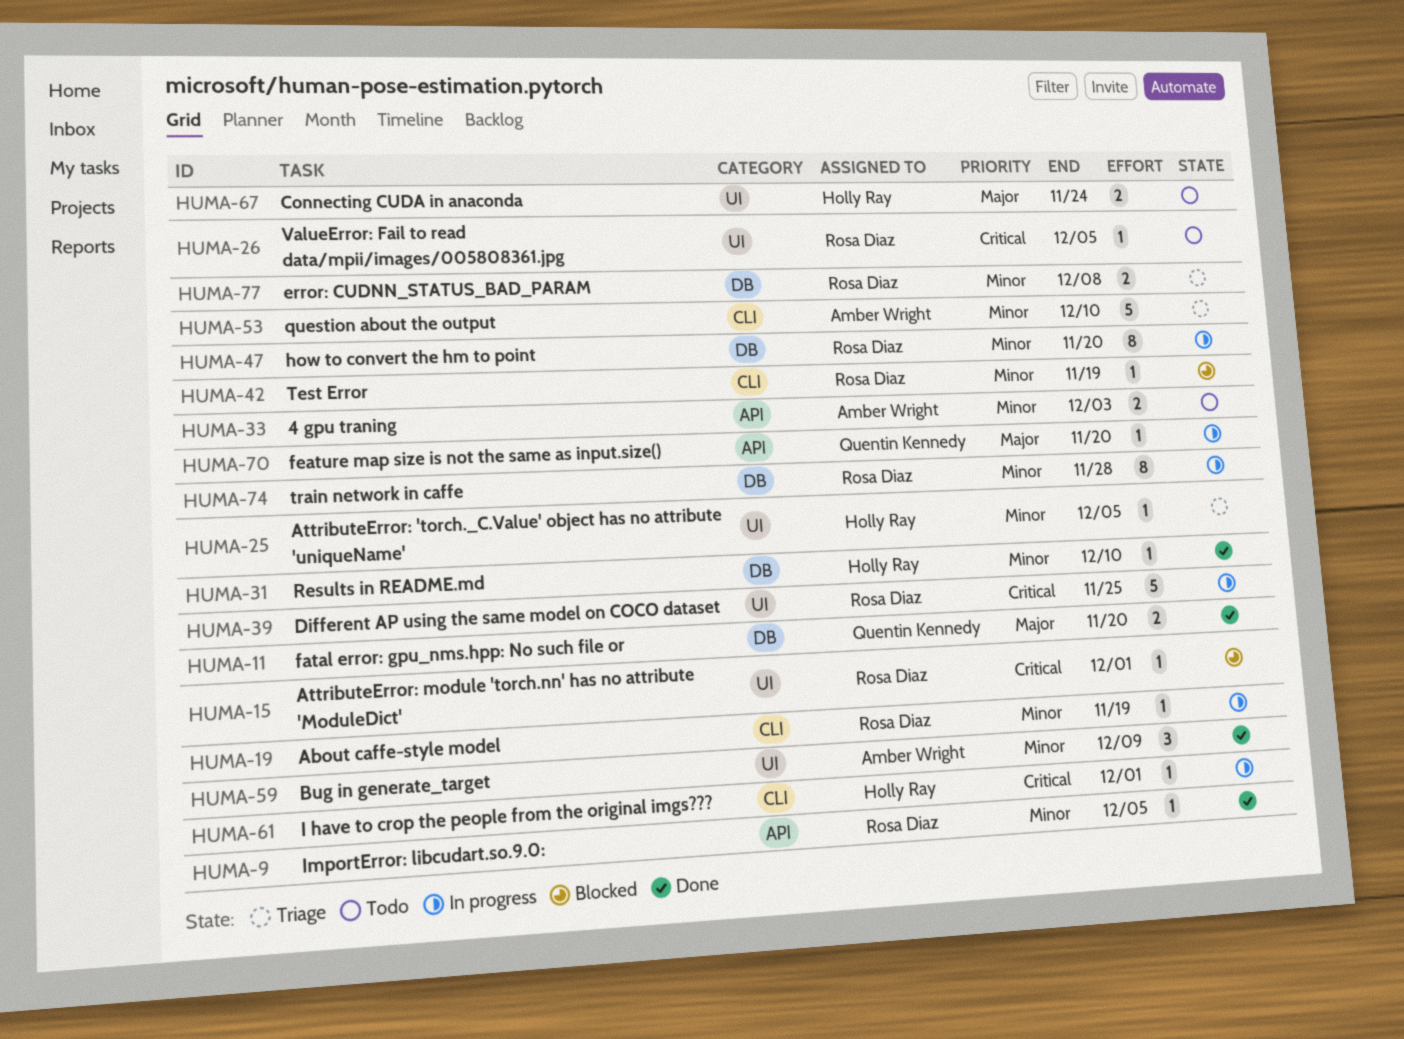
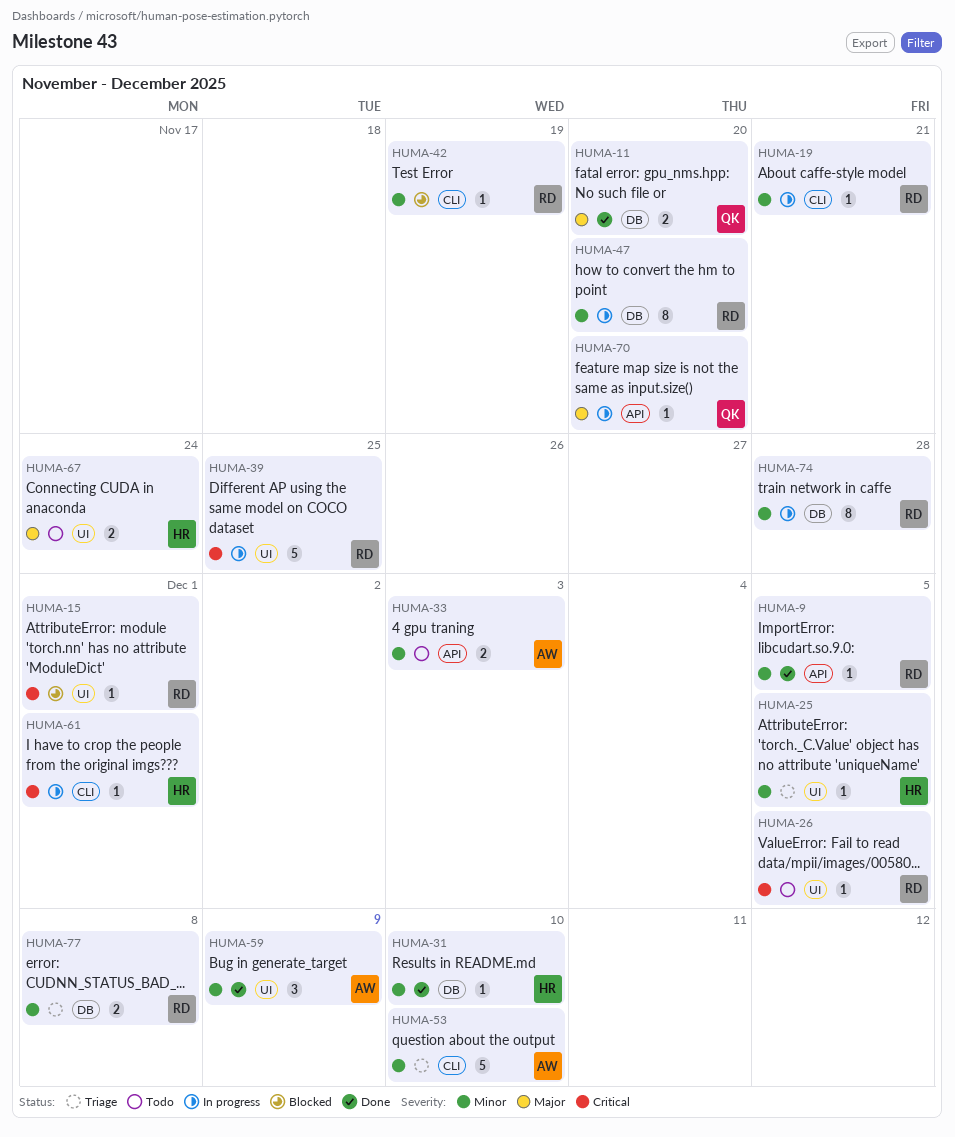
HUMA-19, due: Nov 19 -> Nov 21

